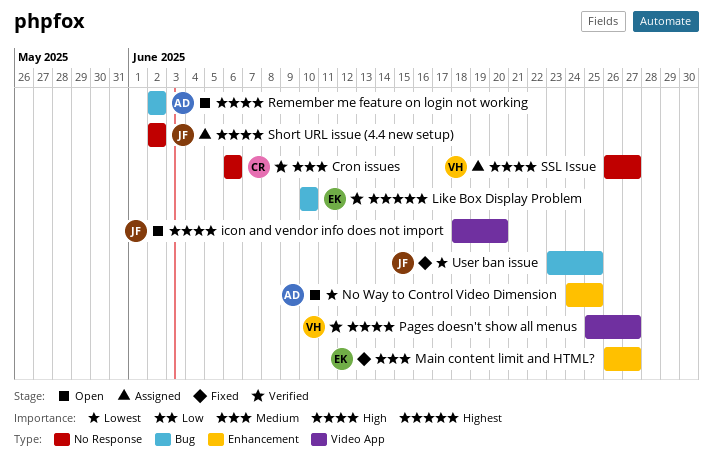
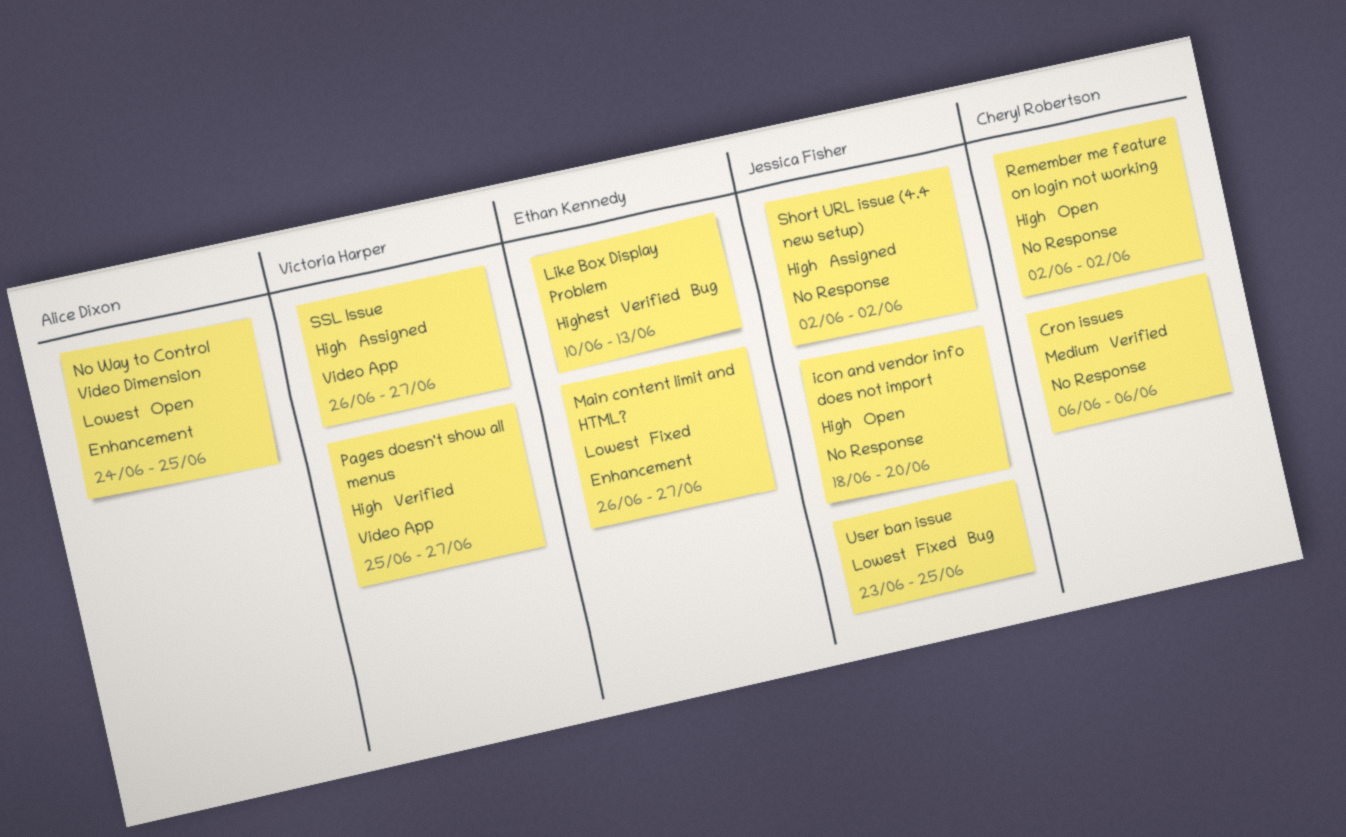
icon and vendor info does not import, label: Video App -> No Response
Like Box Display Problem, due: Jun 10 -> Jun 13
Main content limit and HTML?, priority: Medium -> Lowest
Remember me feature on login not working, owner: Alice Dixon -> Cheryl Robertson
Remember me feature on login not working, label: Bug -> No Response
SSL Issue, label: No Response -> Video App

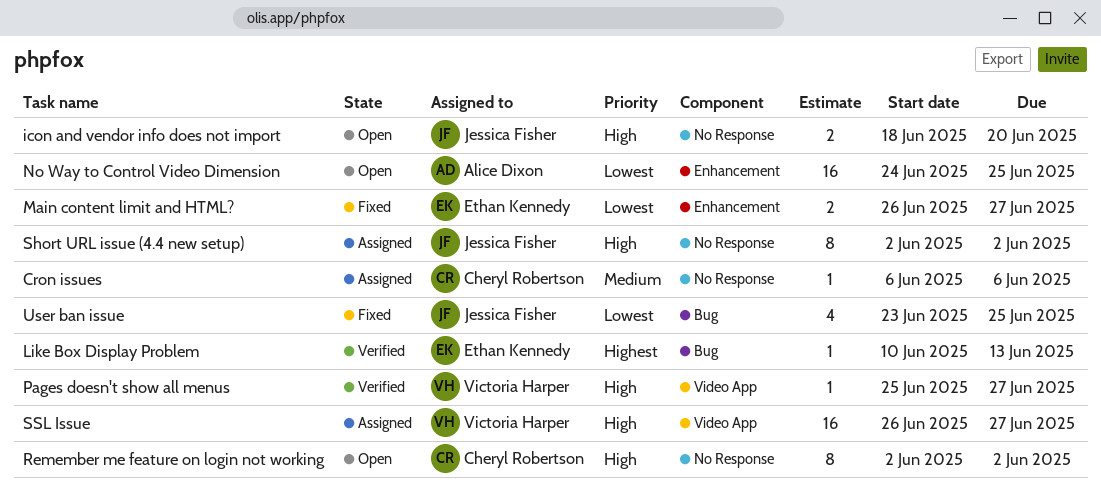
Cron issues, status: Verified -> Assigned

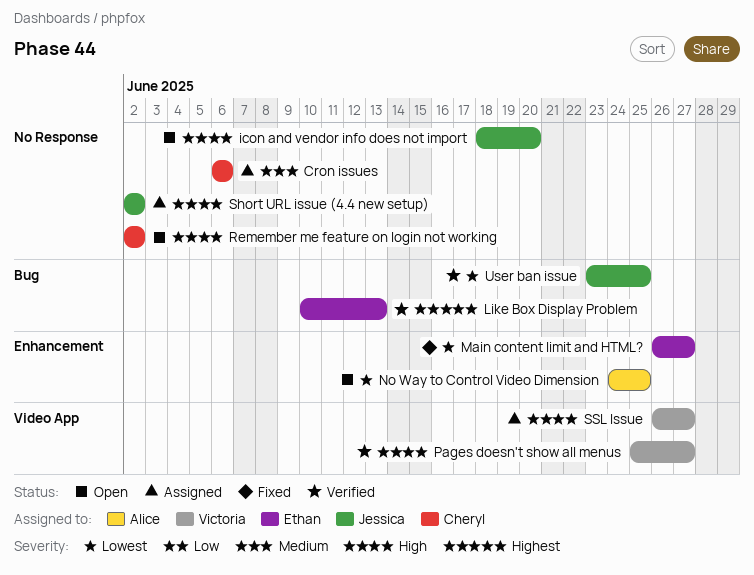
User ban issue, status: Fixed -> Verified

